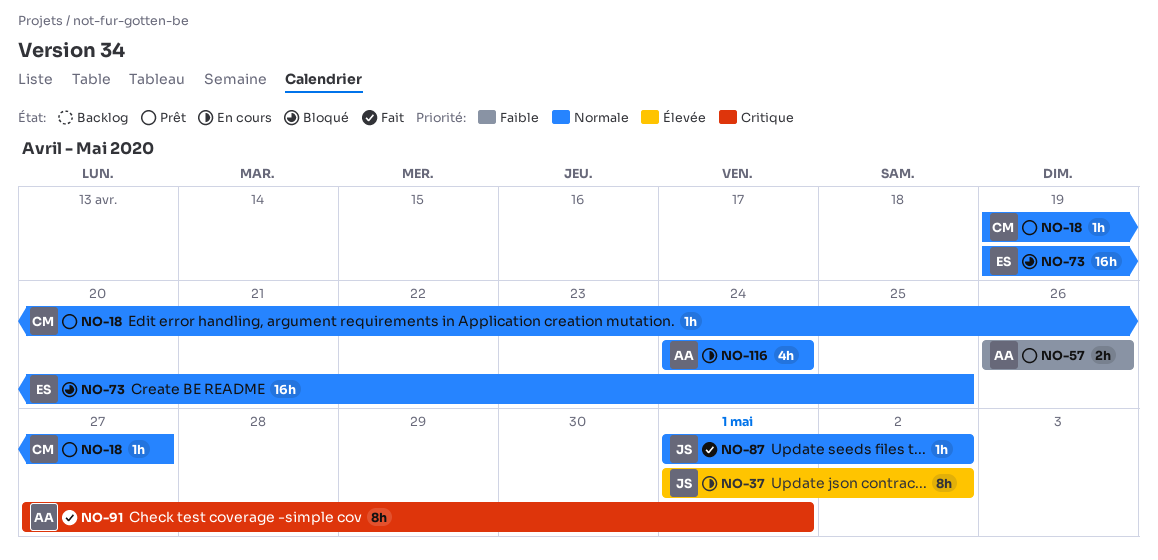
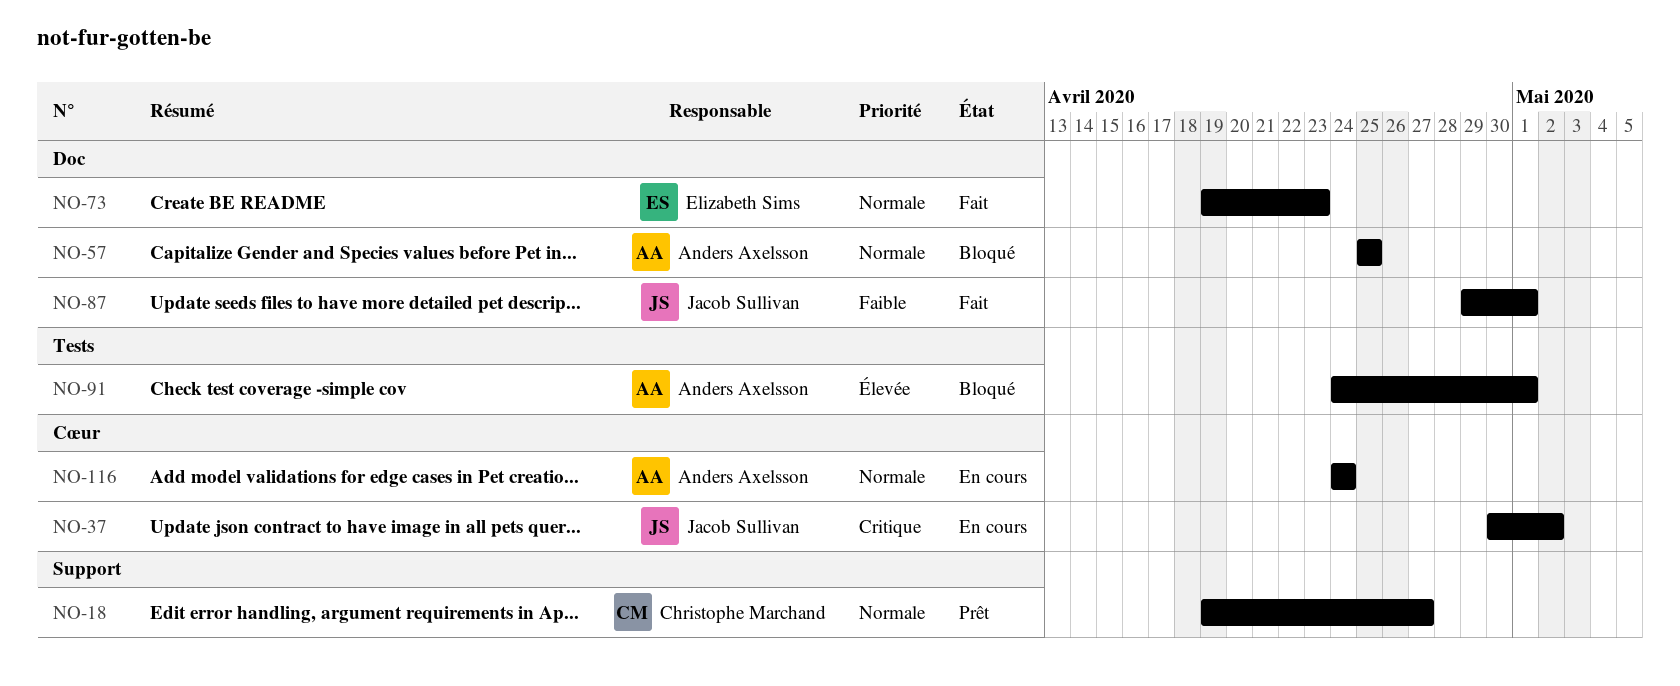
NO-37, priority: Élevée -> Critique
NO-37, start: May 1 -> Apr 30
NO-57, status: Prêt -> Bloqué
NO-57, priority: Faible -> Normale
NO-57, start: Apr 26 -> Apr 25
NO-57, due: Apr 26 -> Apr 25
NO-73, status: Bloqué -> Fait
NO-73, due: Apr 25 -> Apr 23
NO-87, priority: Normale -> Faible
NO-87, start: May 1 -> Apr 29
NO-87, due: May 2 -> May 1
NO-91, status: Fait -> Bloqué
NO-91, priority: Critique -> Élevée
NO-91, start: Apr 27 -> Apr 24

